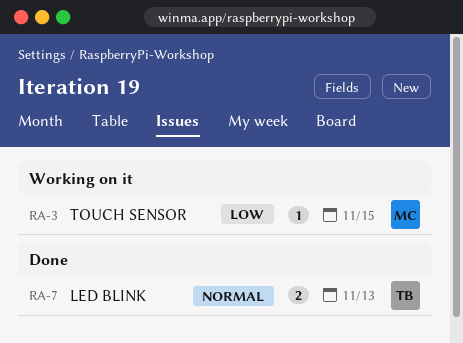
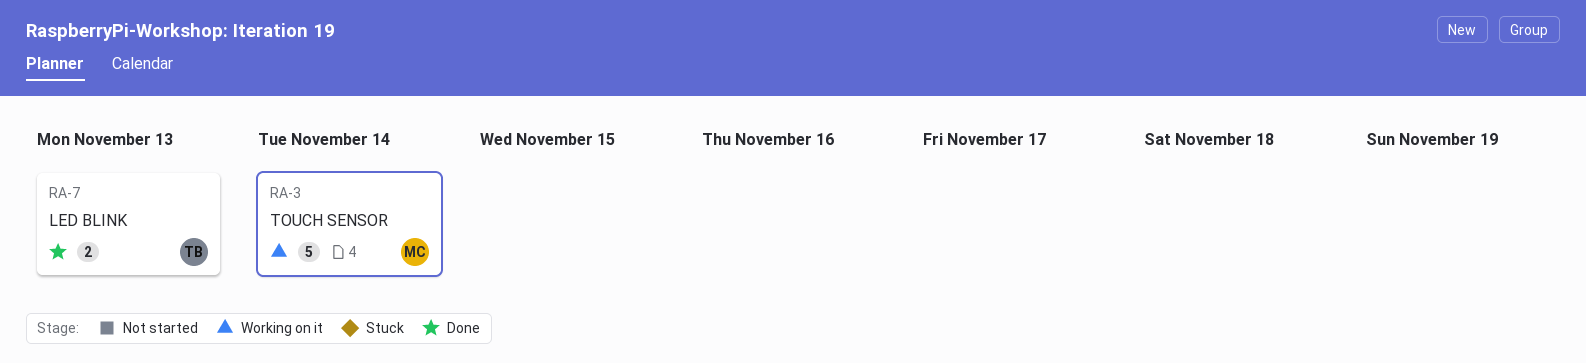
RA-3, estimate: 1 -> 5
RA-3, due: Nov 15 -> Nov 14

